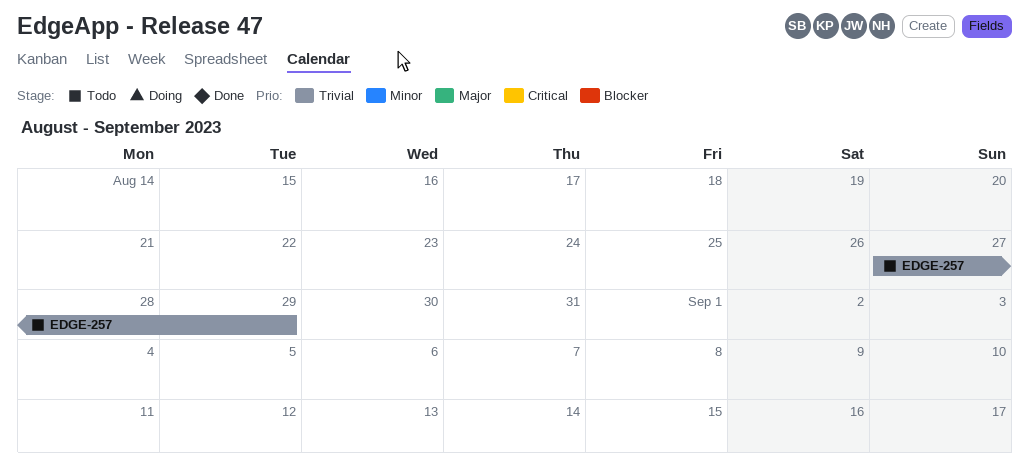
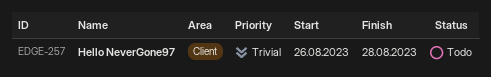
EDGE-257, start: Aug 27 -> Aug 26
EDGE-257, due: Aug 29 -> Aug 28

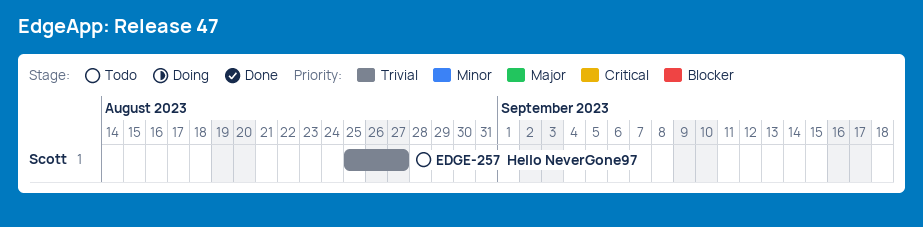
EDGE-257, start: Aug 26 -> Aug 25
EDGE-257, due: Aug 28 -> Aug 27

